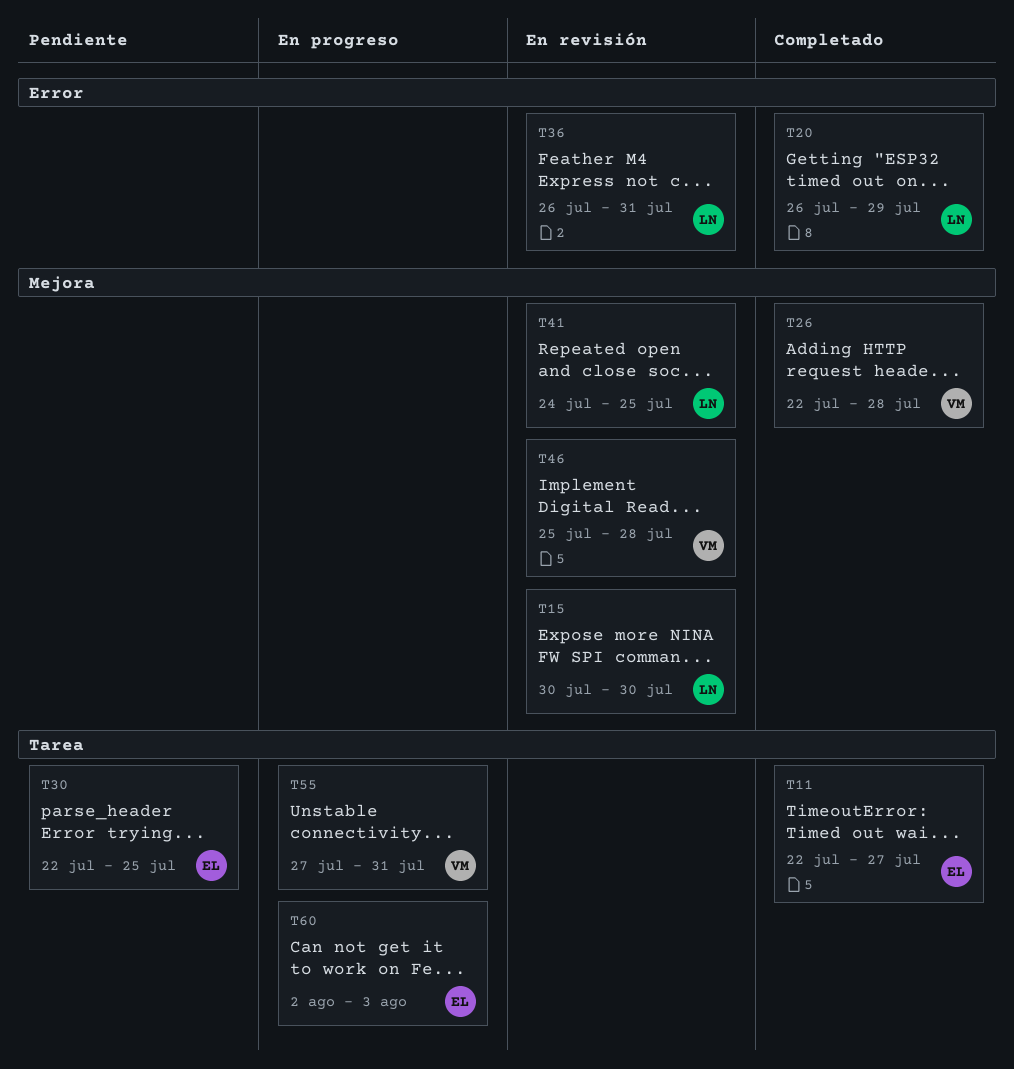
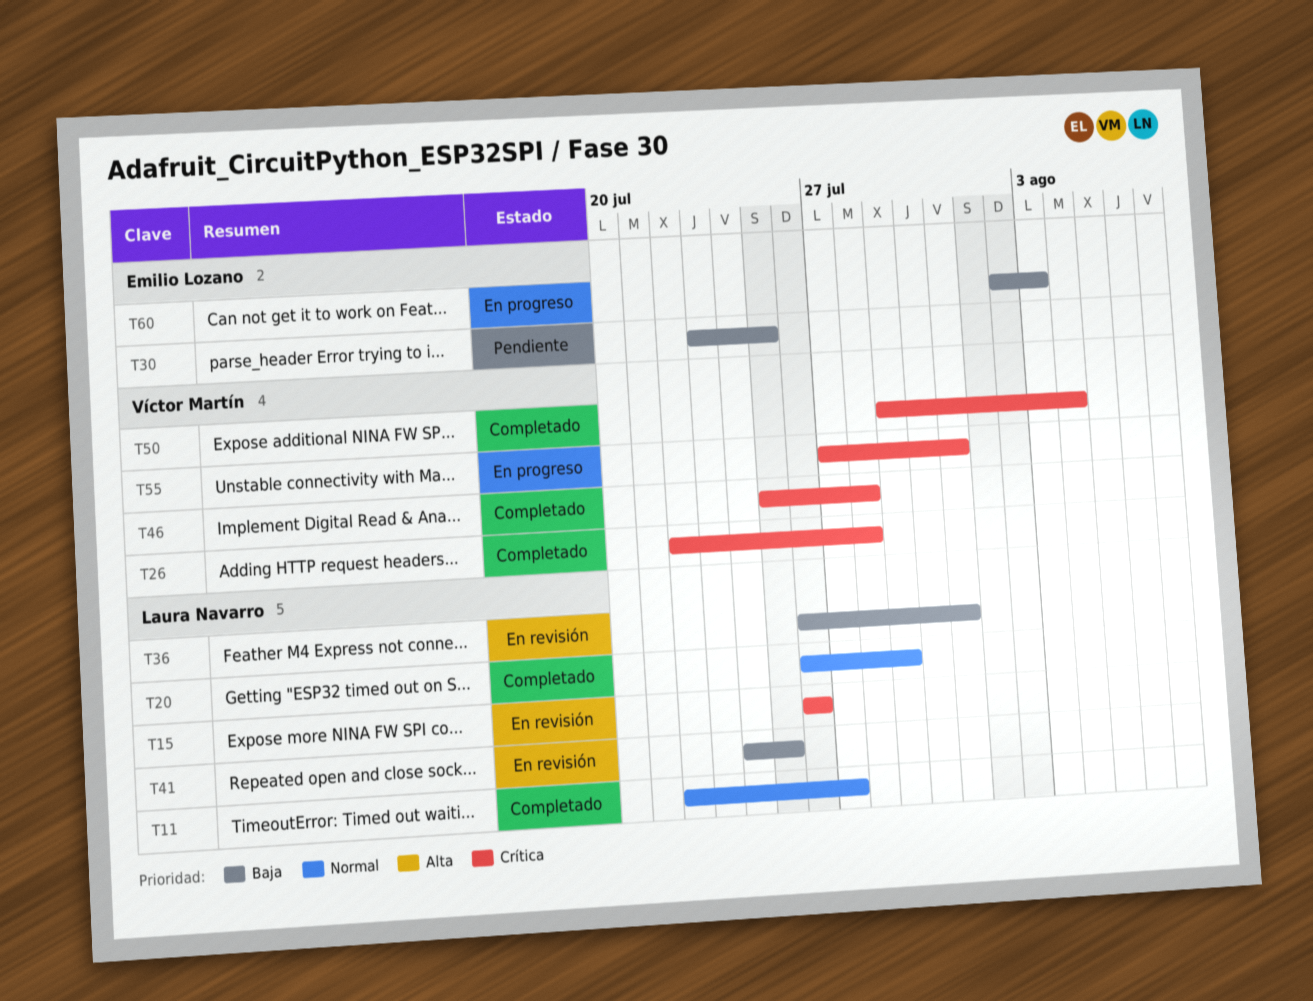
T11, owner: Emilio Lozano -> Laura Navarro
T15, start: Jul 30 -> Jul 26
T15, due: Jul 30 -> Jul 26
T30, start: Jul 22 -> Jul 23
T46, status: En revisión -> Completado
T50: none -> present

